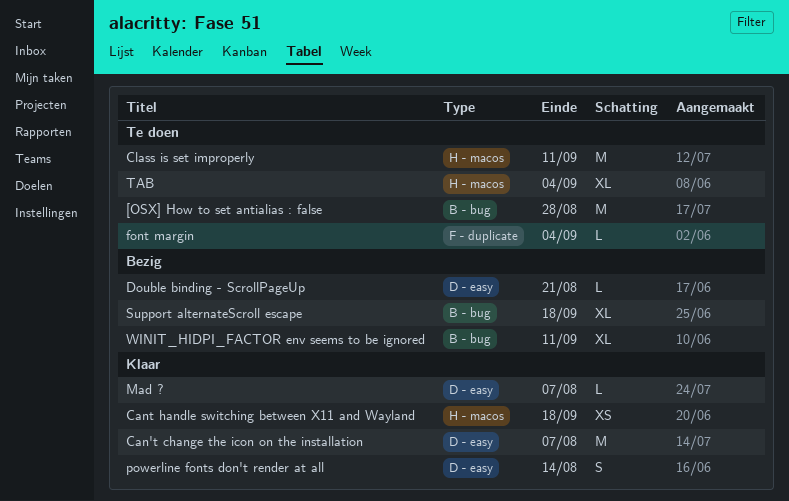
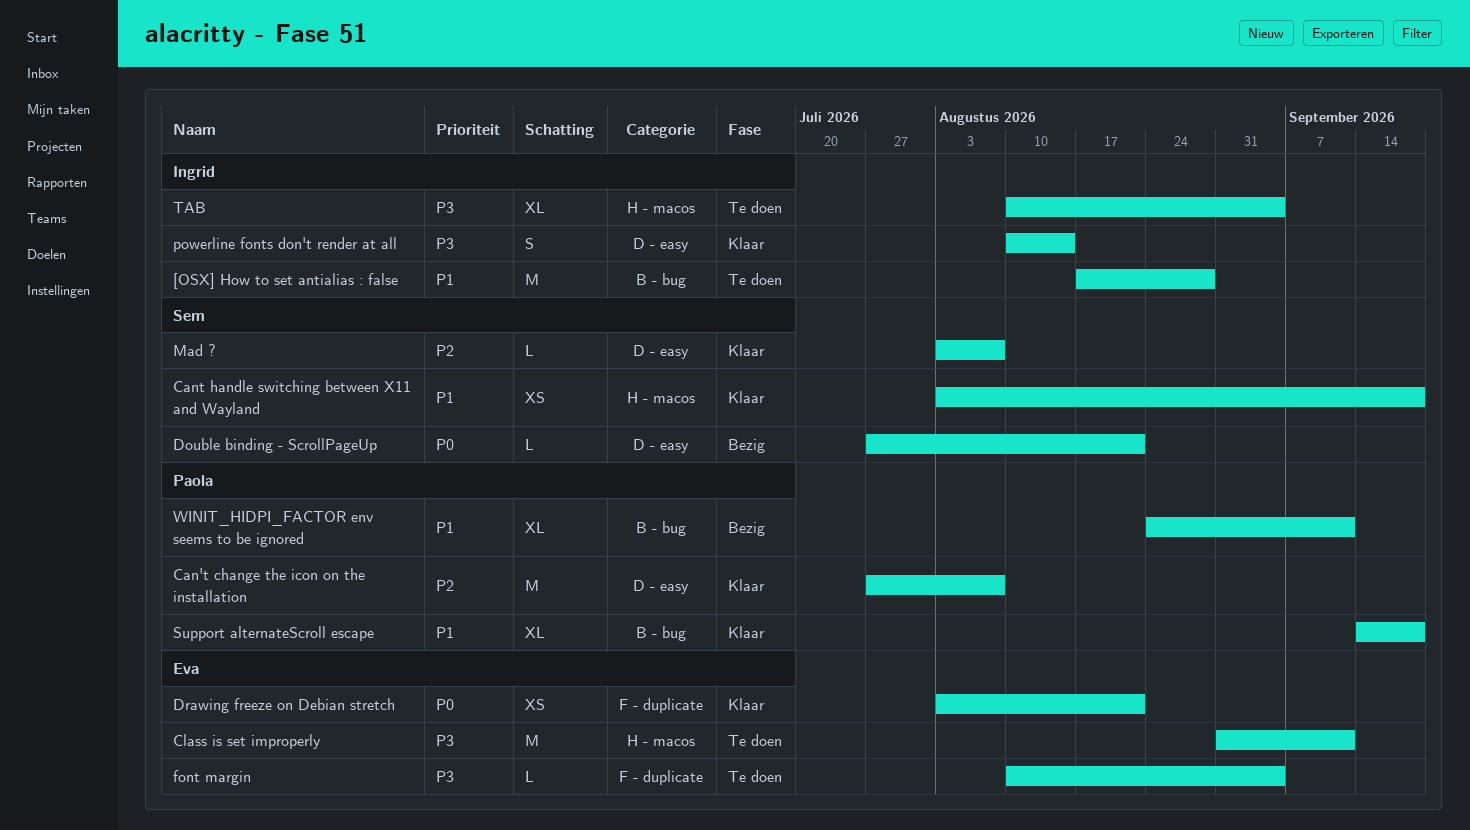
Drawing freeze on Debian stretch: none -> present
Support alternateScroll escape, status: Bezig -> Klaar

